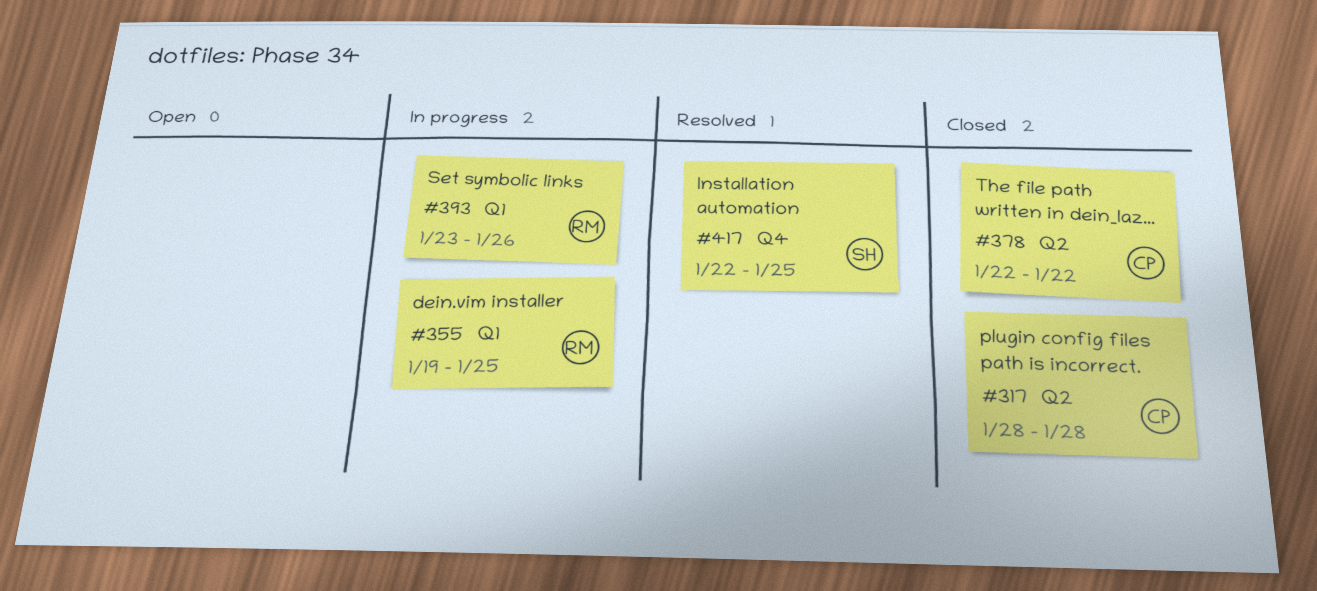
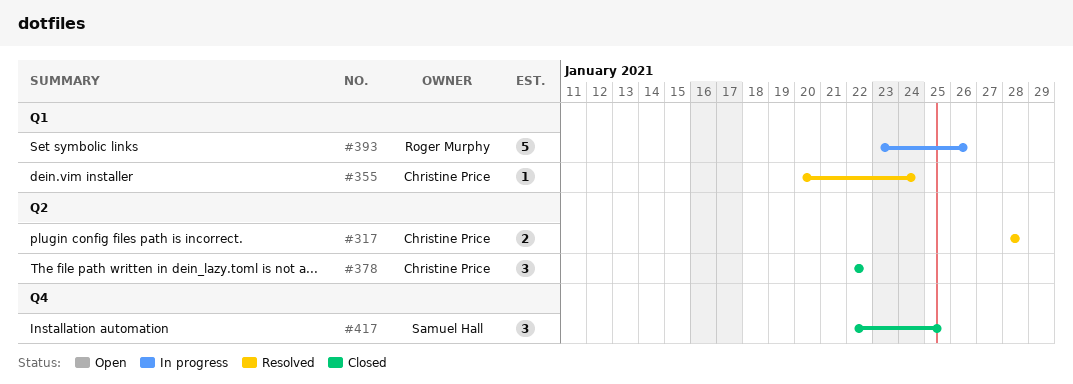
#317, status: Closed -> Resolved
#355, status: In progress -> Resolved
#355, owner: Roger Murphy -> Christine Price
#355, start: Jan 19 -> Jan 20
#355, due: Jan 25 -> Jan 24
#417, status: Resolved -> Closed

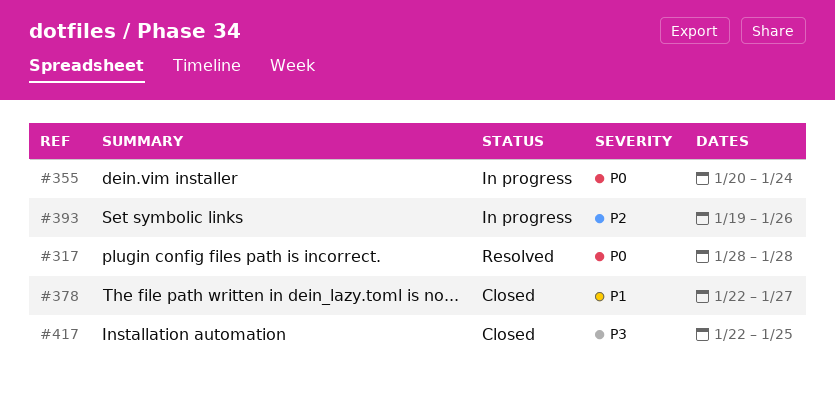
#355, status: Resolved -> In progress
#378, due: Jan 22 -> Jan 27
#393, start: Jan 23 -> Jan 19

